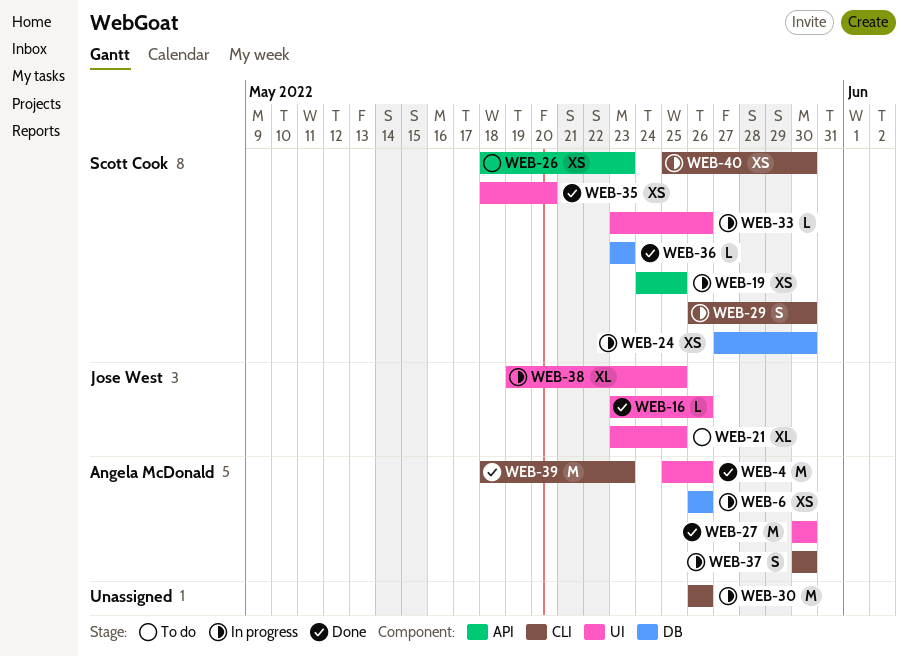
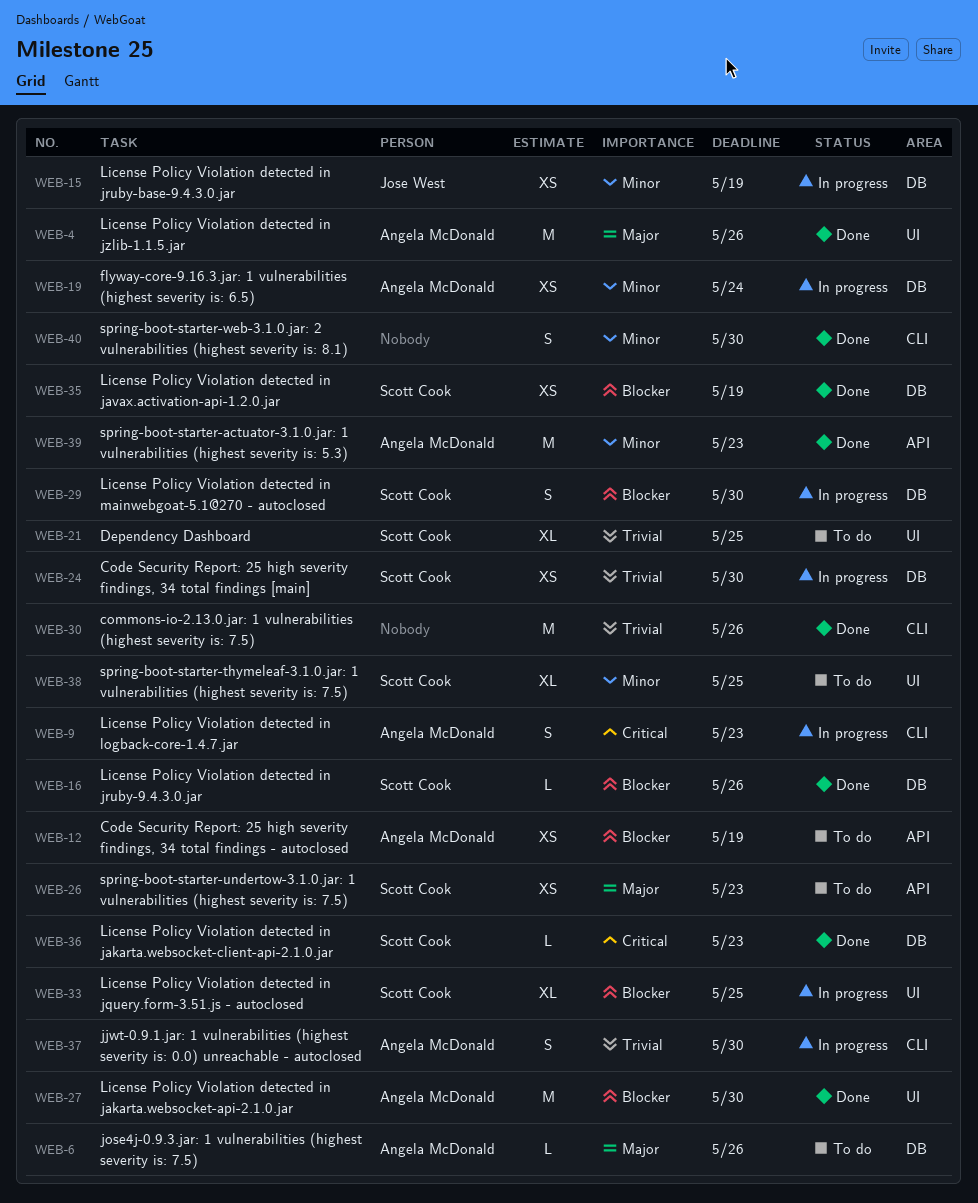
WEB-6, status: In progress -> To do
WEB-6, estimate: XS -> L
WEB-9: none -> present
WEB-12: none -> present
WEB-15: none -> present
WEB-16, owner: Jose West -> Scott Cook
WEB-16, label: UI -> DB
WEB-19, owner: Scott Cook -> Angela McDonald
WEB-19, label: API -> DB
WEB-19, due: May 25 -> May 24
WEB-21, owner: Jose West -> Scott Cook
WEB-29, label: CLI -> DB
WEB-30, status: In progress -> Done
WEB-33, estimate: L -> XL
WEB-33, due: May 26 -> May 25
WEB-35, label: UI -> DB
WEB-35, due: May 20 -> May 19
WEB-38, status: In progress -> To do
WEB-38, owner: Jose West -> Scott Cook
WEB-39, label: CLI -> API
WEB-40, status: In progress -> Done
WEB-40, owner: Scott Cook -> none
WEB-40, estimate: XS -> S

